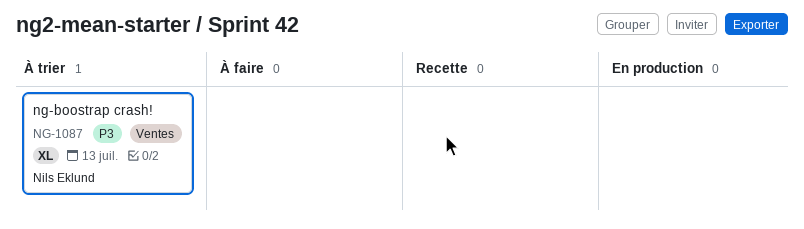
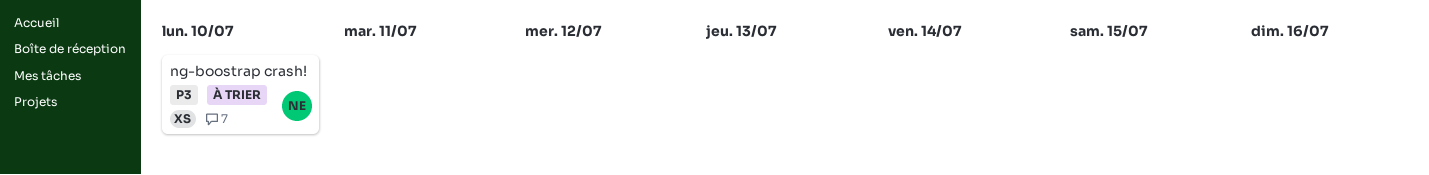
ng-boostrap crash!, estimate: XL -> XS
ng-boostrap crash!, due: Jul 13 -> Jul 10

